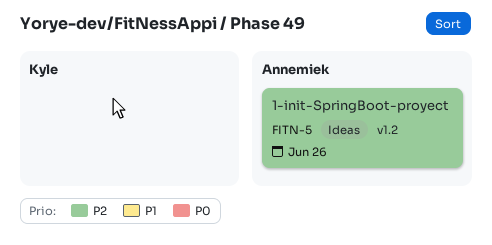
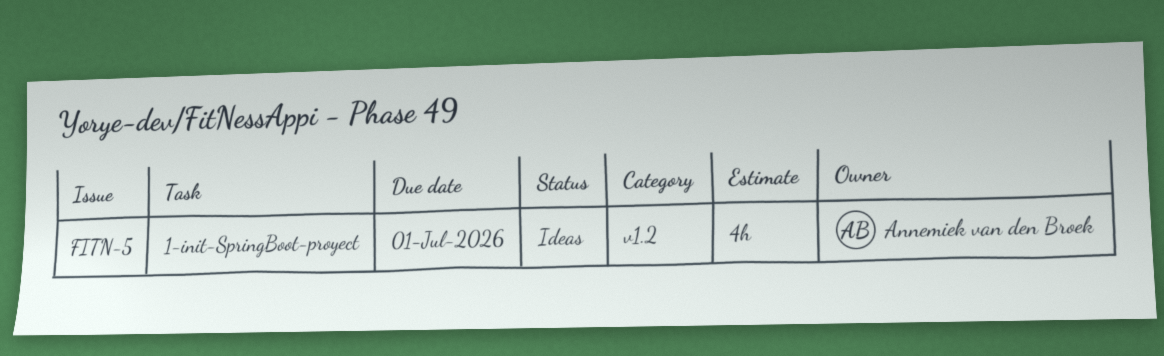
FITN-5, due: Jun 26 -> Jul 1

